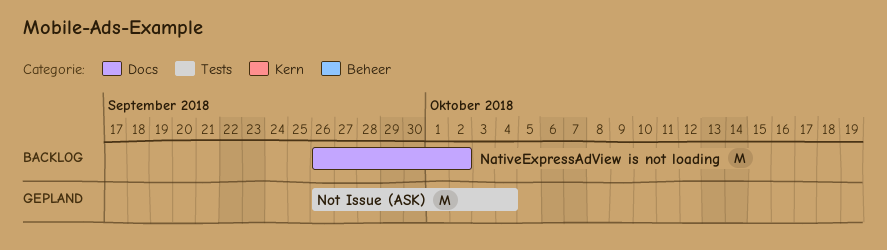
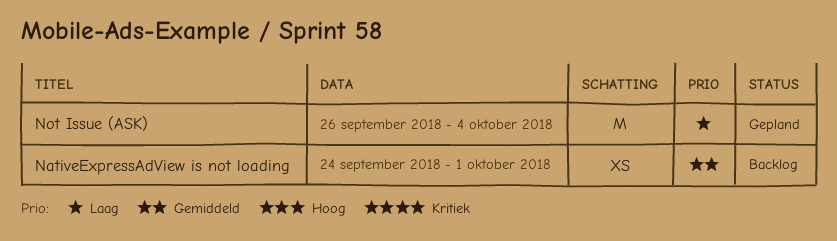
NativeExpressAdView is not loading, estimate: M -> XS
NativeExpressAdView is not loading, start: Sep 26 -> Sep 24
NativeExpressAdView is not loading, due: Oct 2 -> Oct 1

